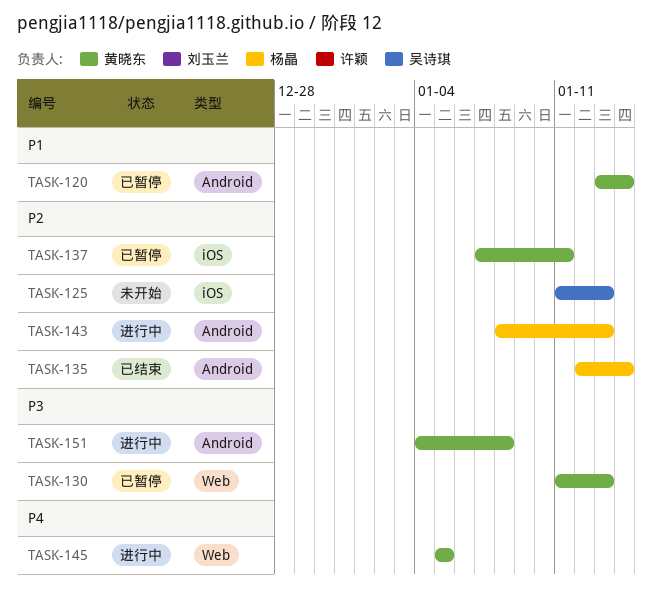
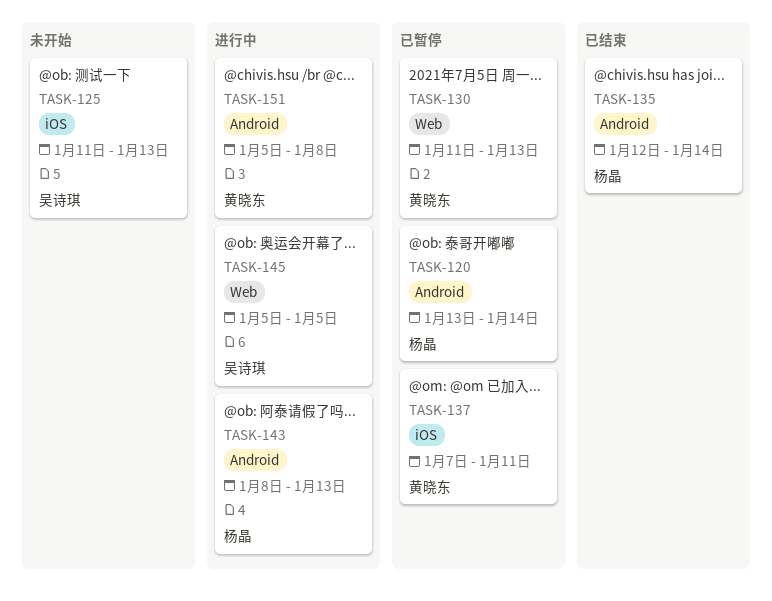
TASK-120, owner: 黄晓东 -> 杨晶
TASK-145, owner: 黄晓东 -> 吴诗琪
TASK-151, start: Jan 4 -> Jan 5

